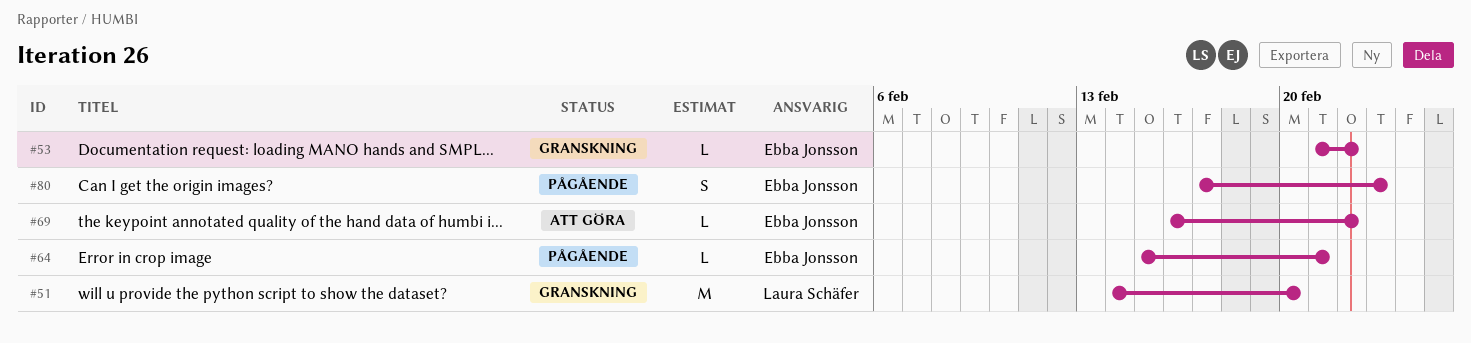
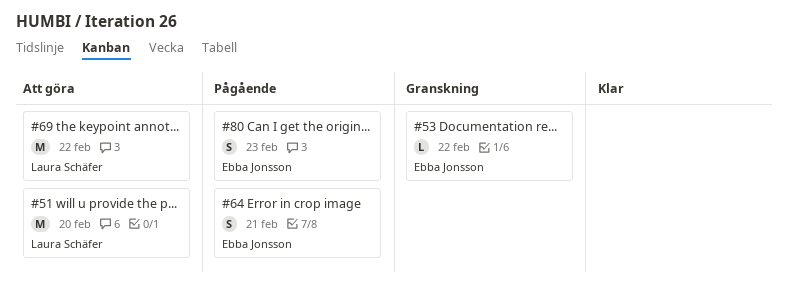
#51, status: Granskning -> Att göra
#64, estimate: L -> S
#69, owner: Ebba Jonsson -> Laura Schäfer
#69, estimate: L -> M

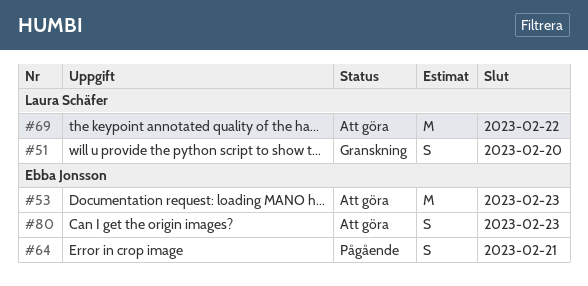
#51, status: Att göra -> Granskning
#51, estimate: M -> S
#53, status: Granskning -> Att göra
#53, estimate: L -> M
#53, due: Feb 22 -> Feb 23
#80, status: Pågående -> Att göra

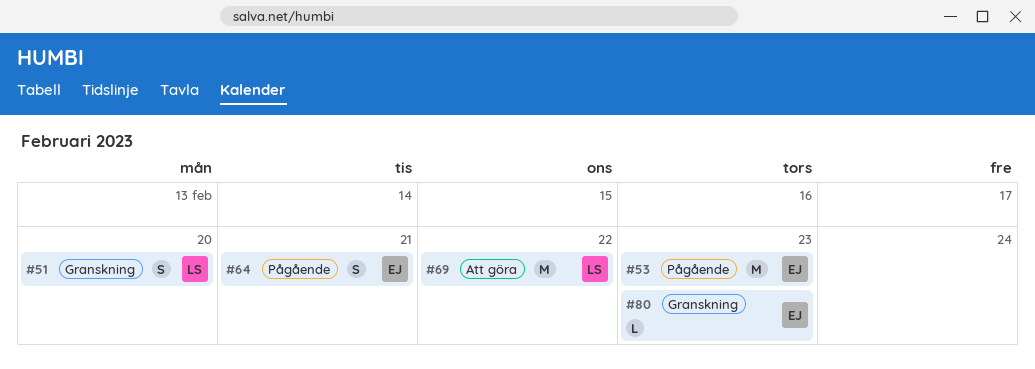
#53, status: Att göra -> Pågående
#80, status: Att göra -> Granskning
#80, estimate: S -> L

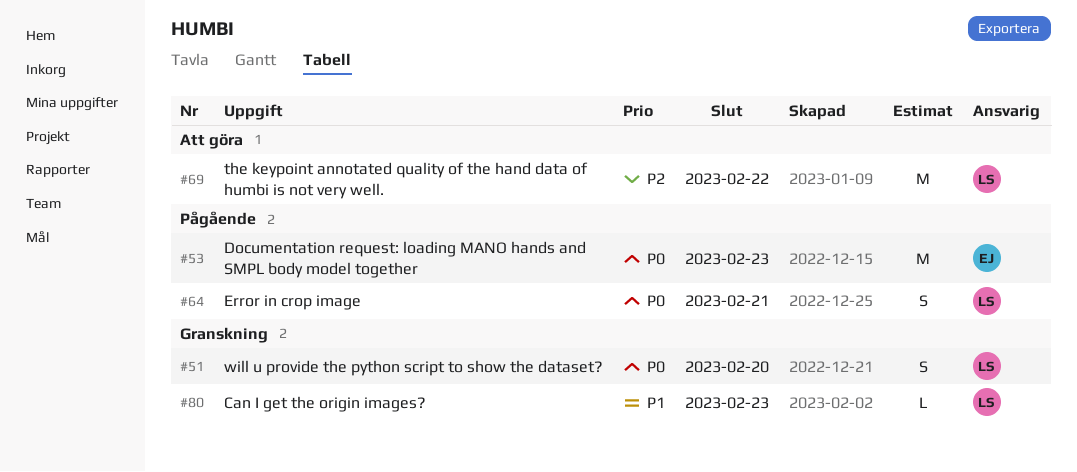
#64, owner: EJ -> LS
#80, owner: EJ -> LS

